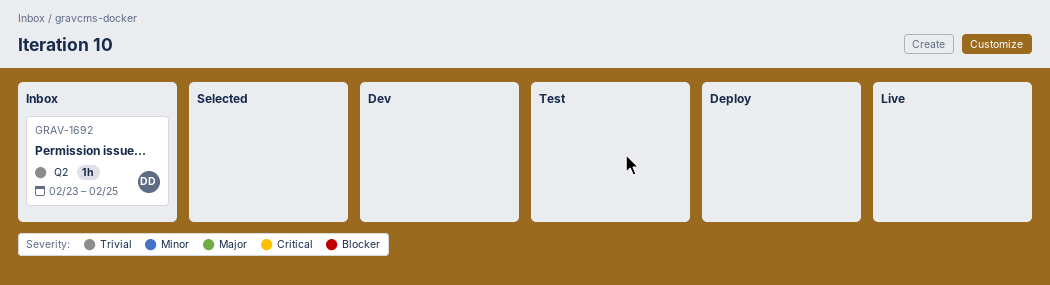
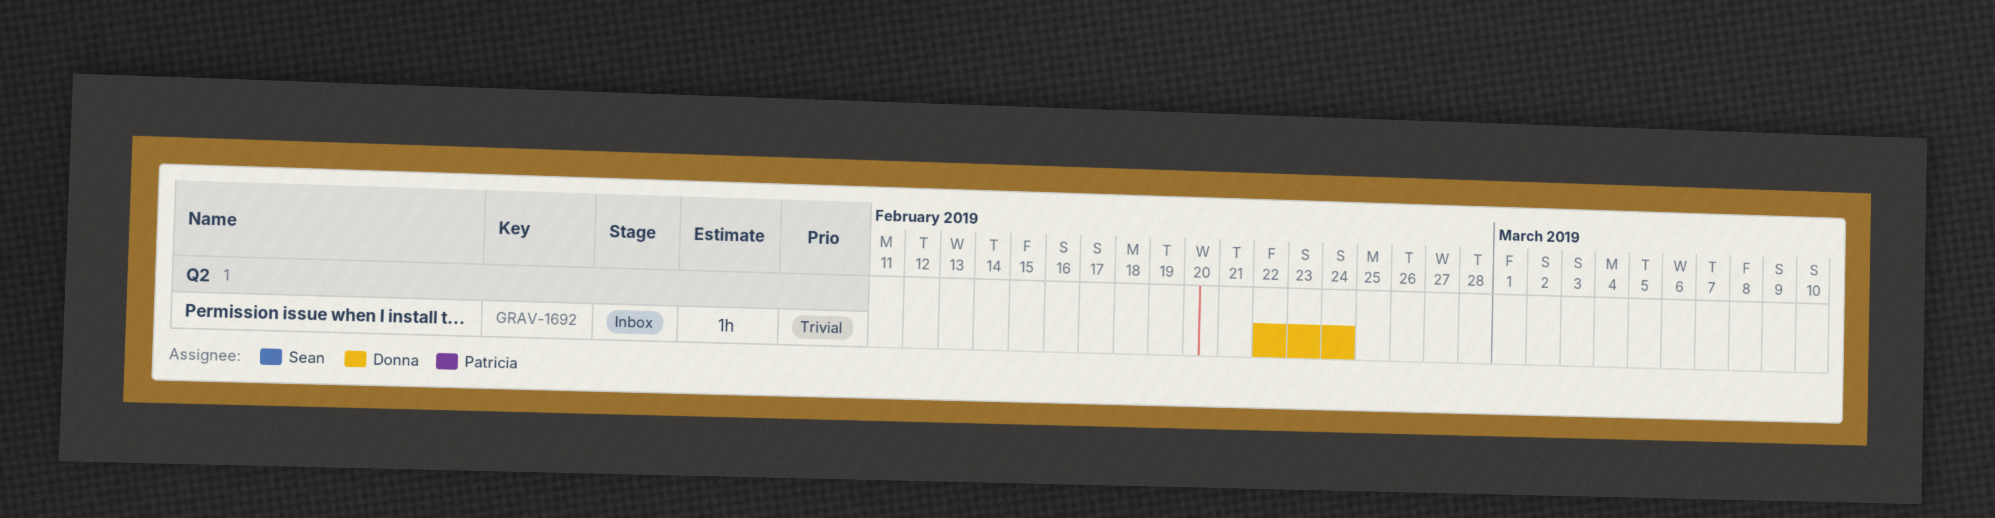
GRAV-1692, start: Feb 23 -> Feb 22
GRAV-1692, due: Feb 25 -> Feb 24

